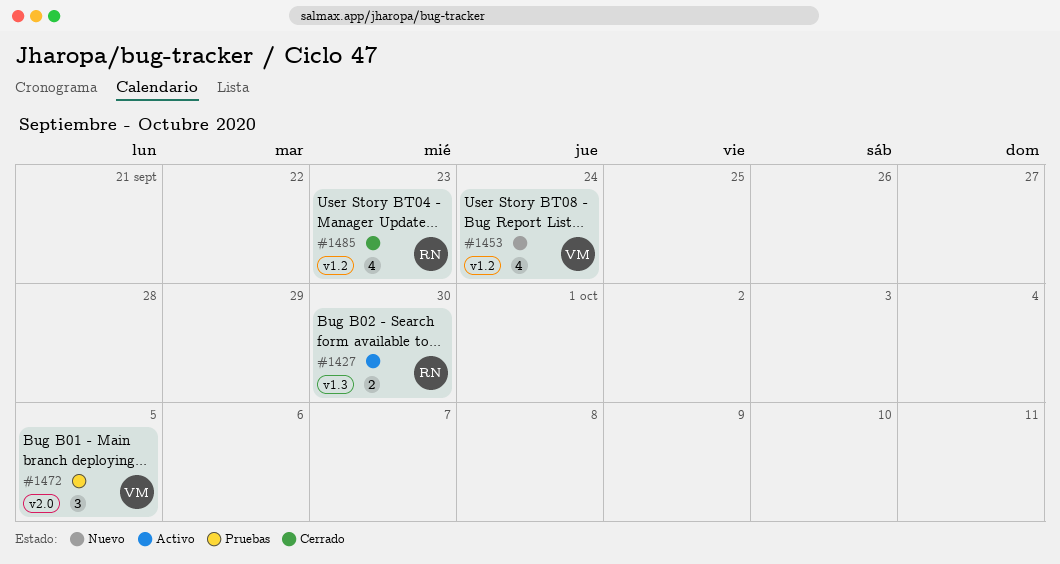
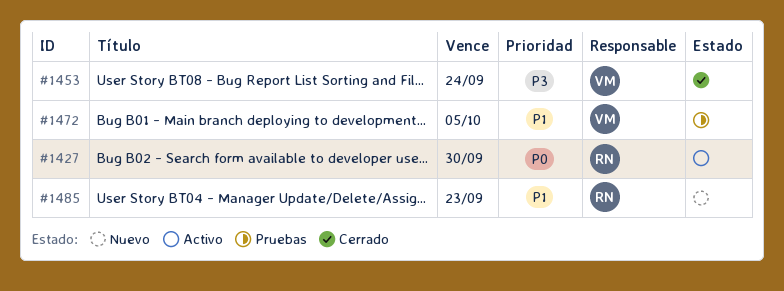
#1453, status: Nuevo -> Cerrado
#1485, status: Cerrado -> Nuevo

